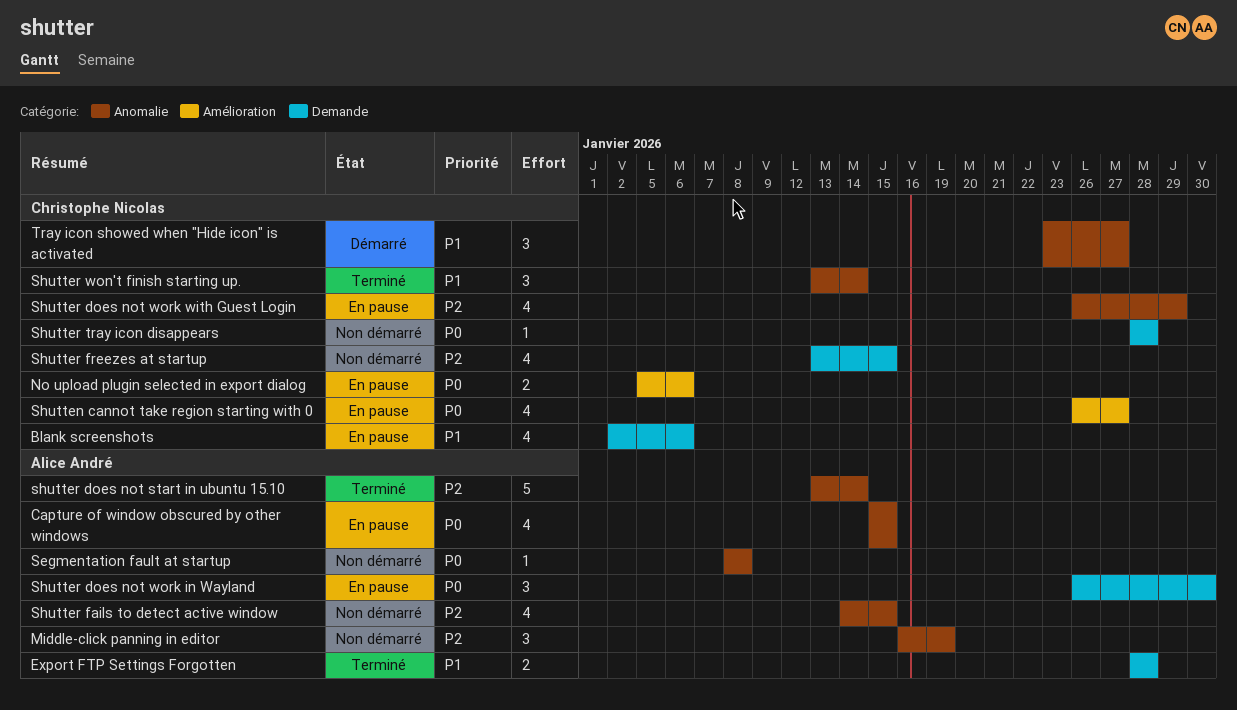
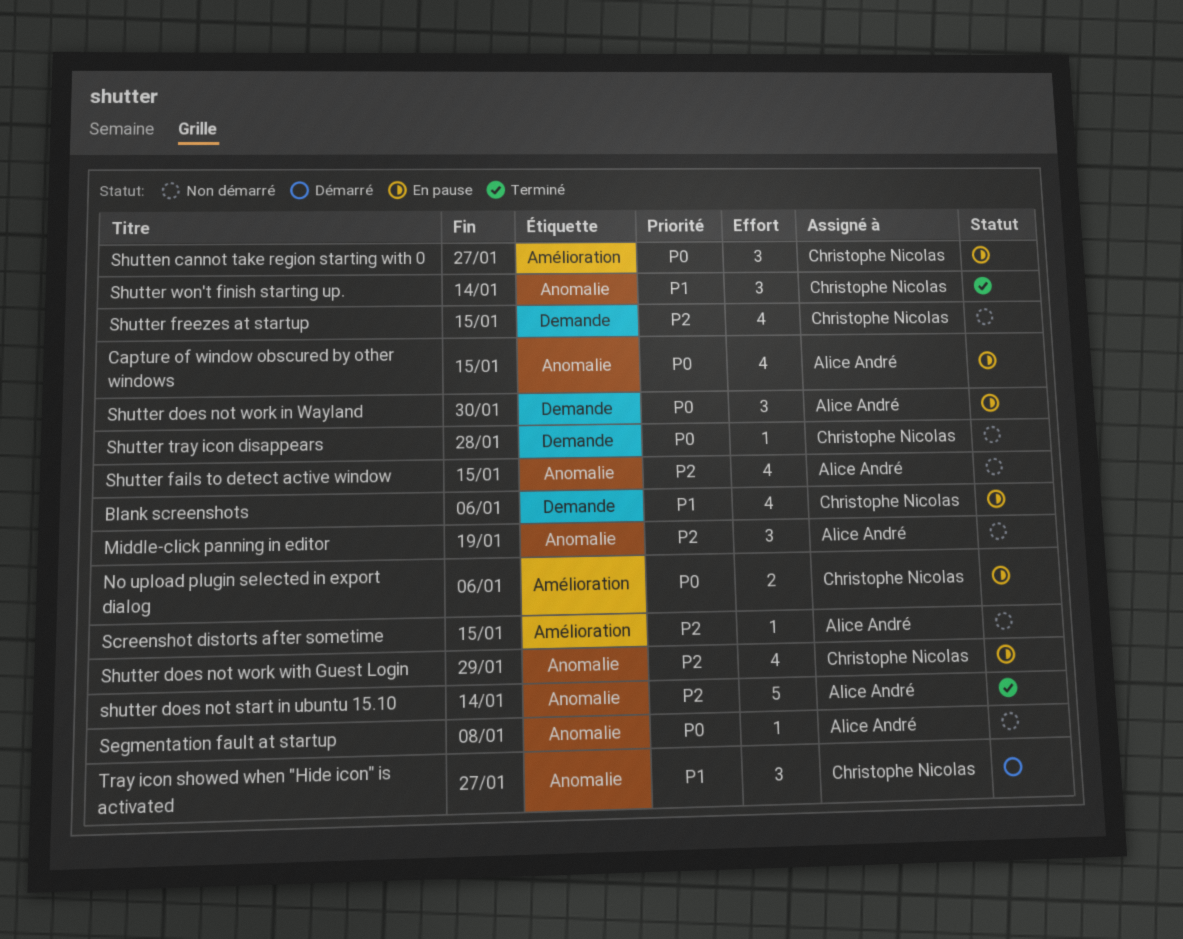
Export FTP Settings Forgotten: present -> none
Screenshot distorts after sometime: none -> present
Shutten cannot take region starting with 0, estimate: 4 -> 3

